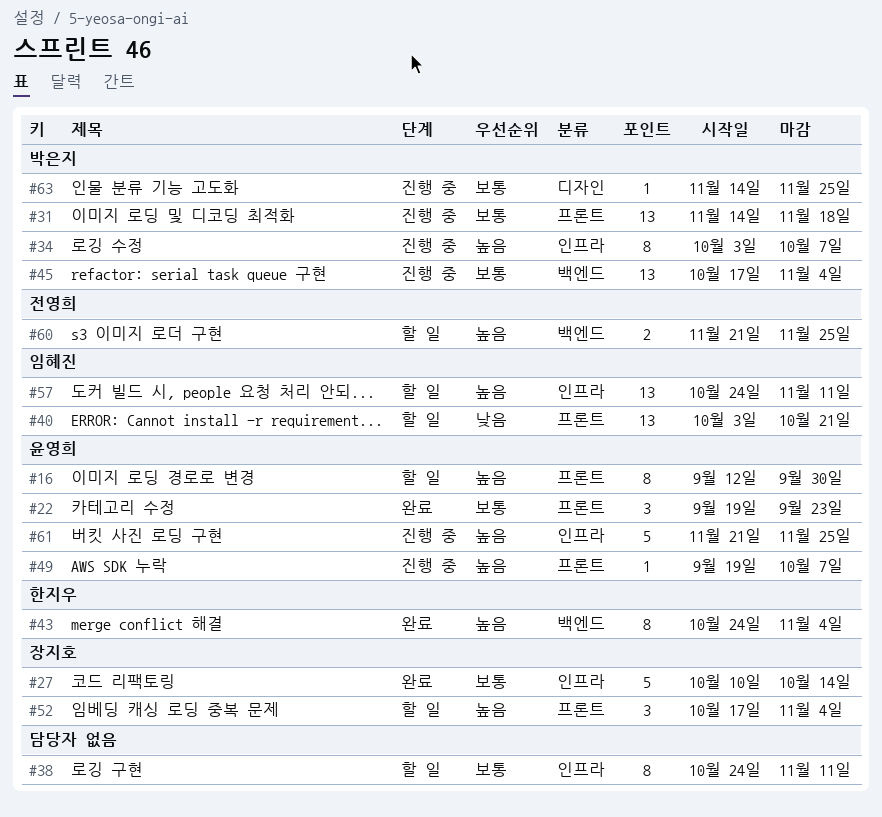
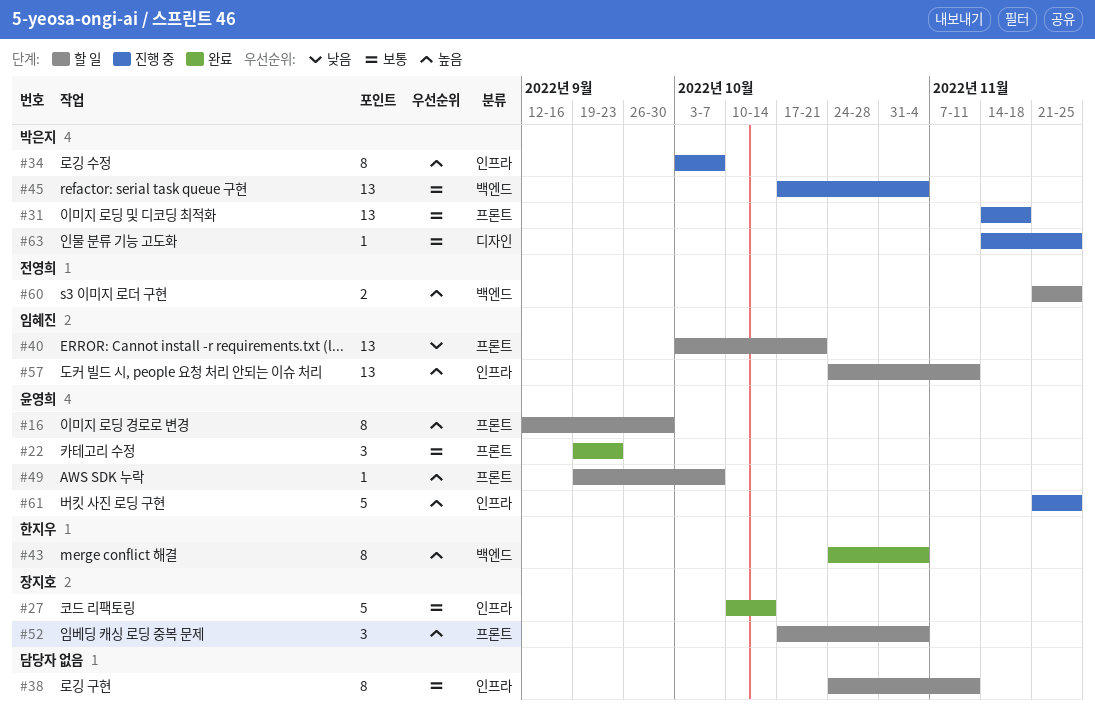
#49, status: 진행 중 -> 할 일

